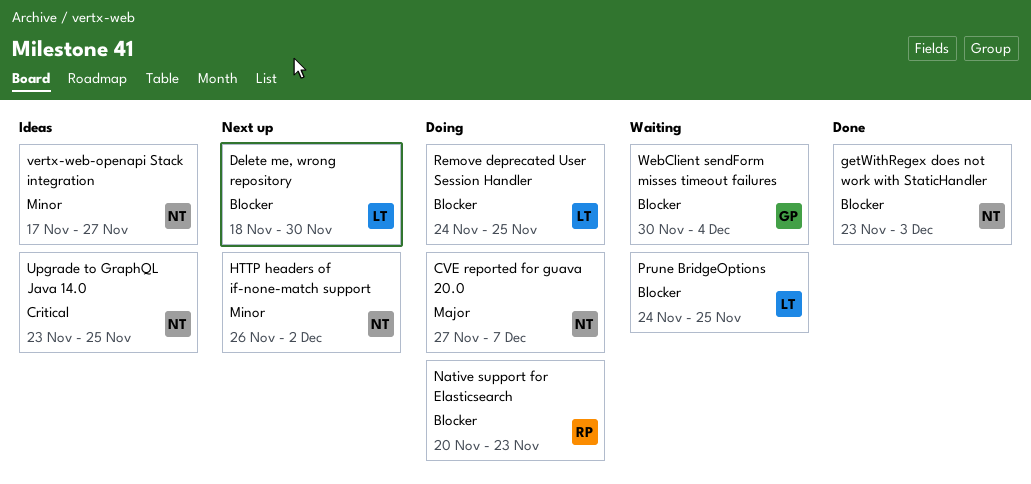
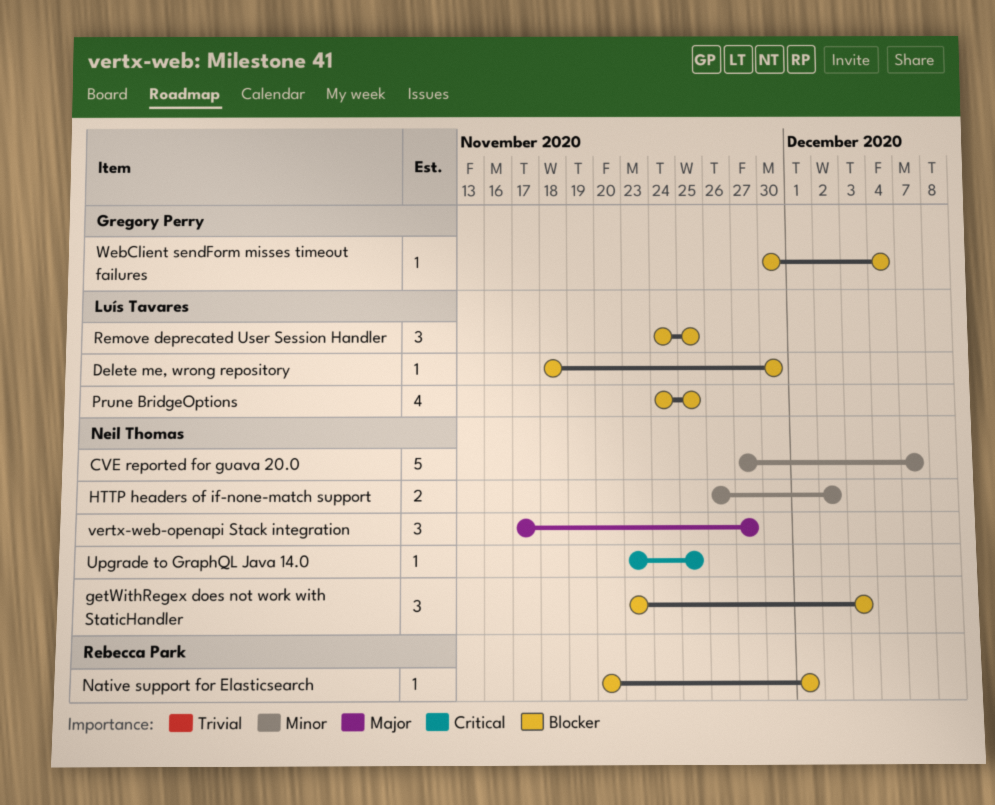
CVE reported for guava 20.0, priority: Major -> Minor
Native support for Elasticsearch, due: Nov 23 -> Dec 1
vertx-web-openapi Stack integration, priority: Minor -> Major

